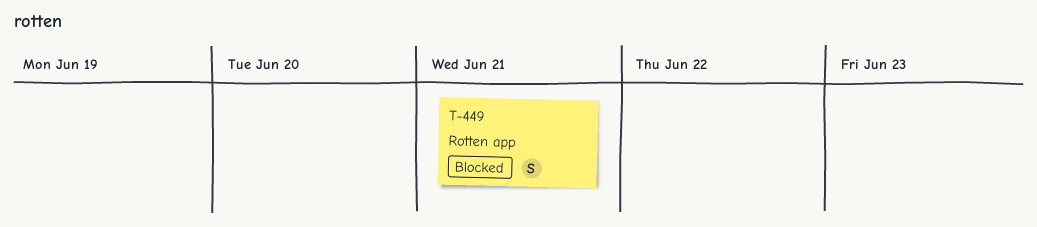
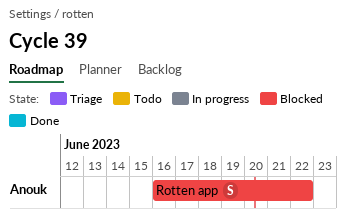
Rotten app, due: Jun 21 -> Jun 22

